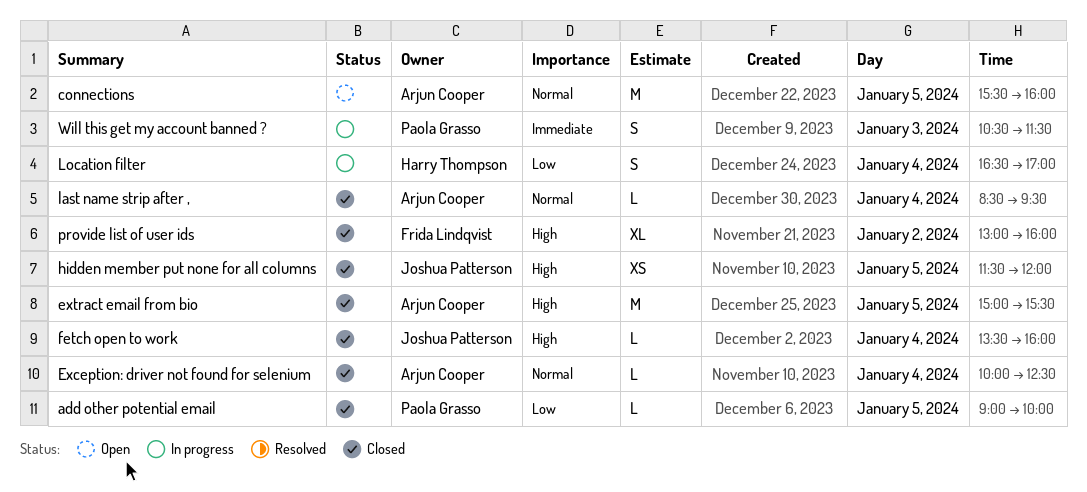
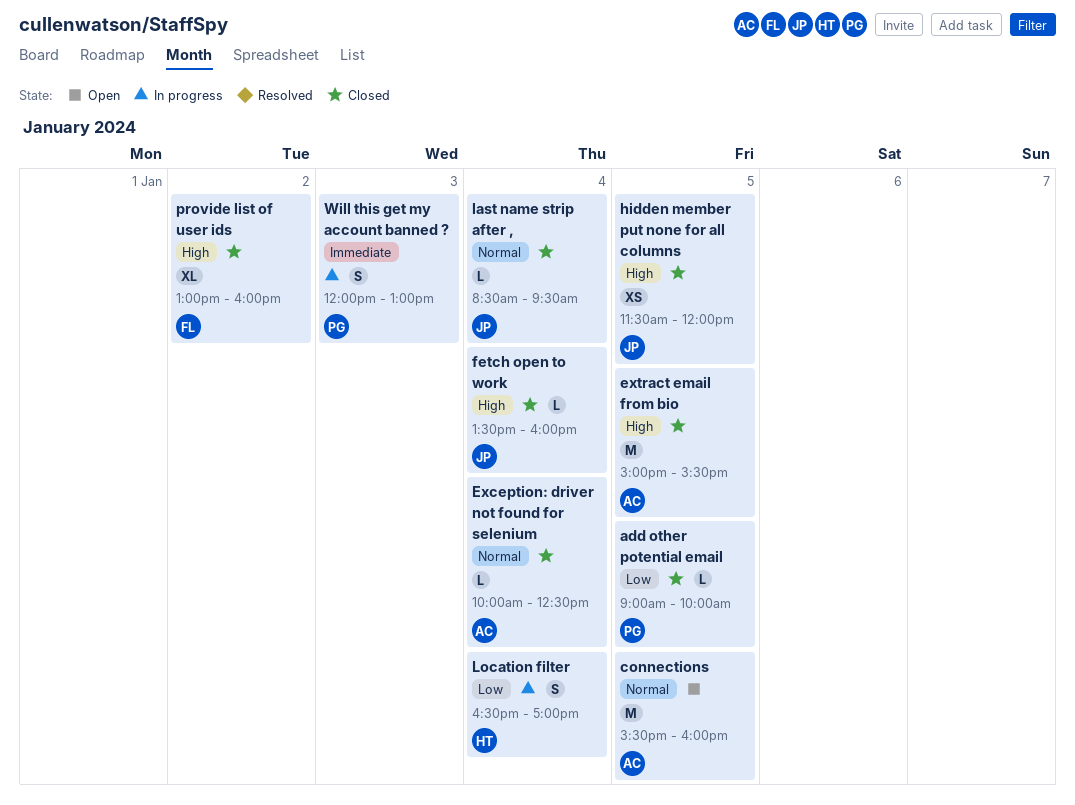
last name strip after ,, owner: Arjun Cooper -> Joshua Patterson
Will this get my account banned ?, begins: 10:30 -> 12:00
Will this get my account banned ?, ends: 11:30 -> 13:00

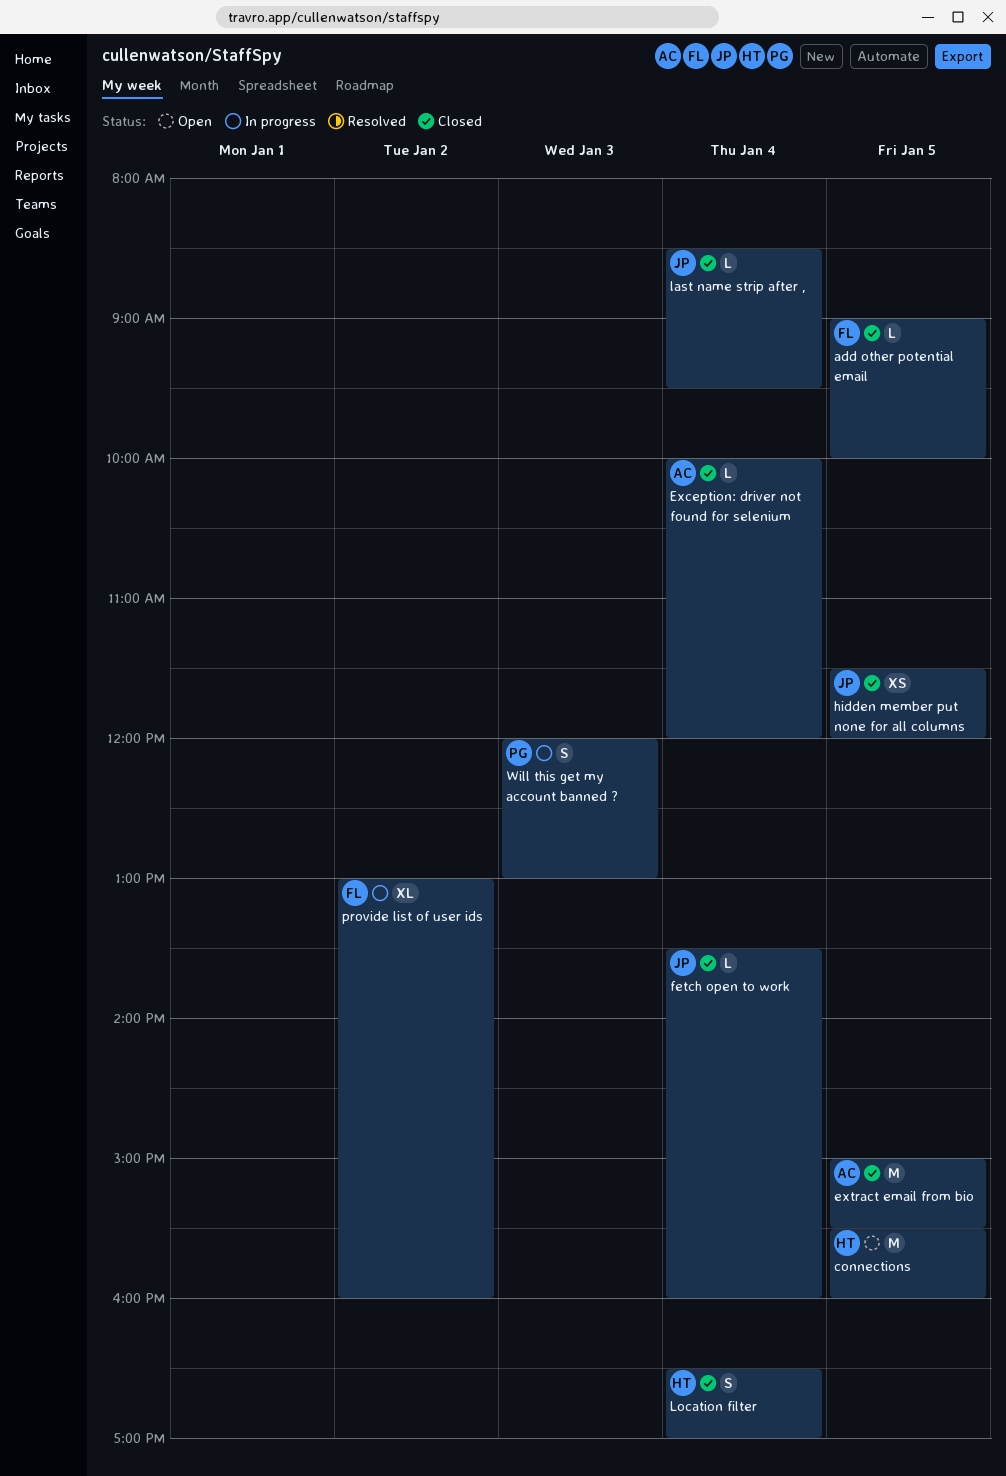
add other potential email, owner: PG -> FL
connections, owner: AC -> HT
Exception: driver not found for selenium, ends: 12:30 -> 12:00
Location filter, status: In progress -> Closed
provide list of user ids, status: Closed -> In progress

